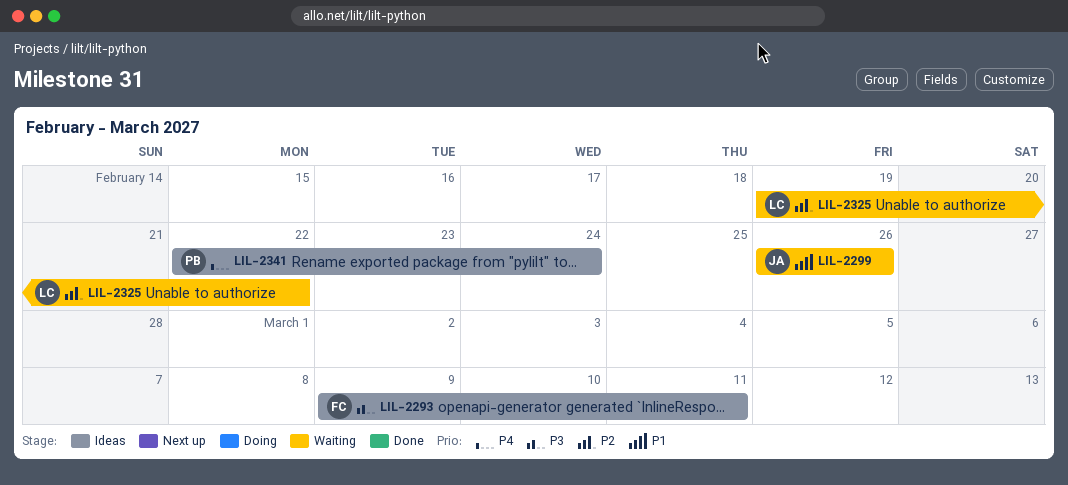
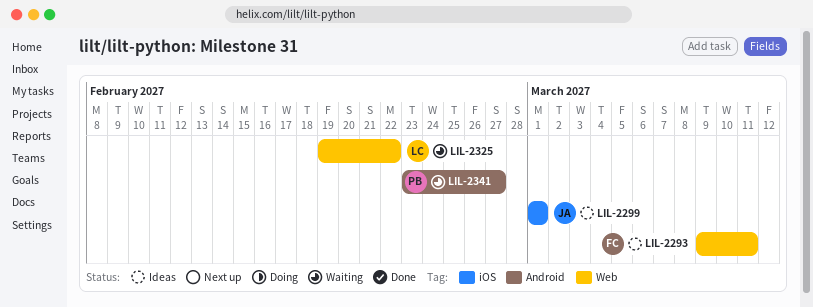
LIL-2299, status: Waiting -> Ideas
LIL-2299, start: Feb 26 -> Mar 1
LIL-2299, due: Feb 26 -> Mar 1
LIL-2341, status: Ideas -> Waiting
LIL-2341, start: Feb 22 -> Feb 23
LIL-2341, due: Feb 24 -> Feb 27

